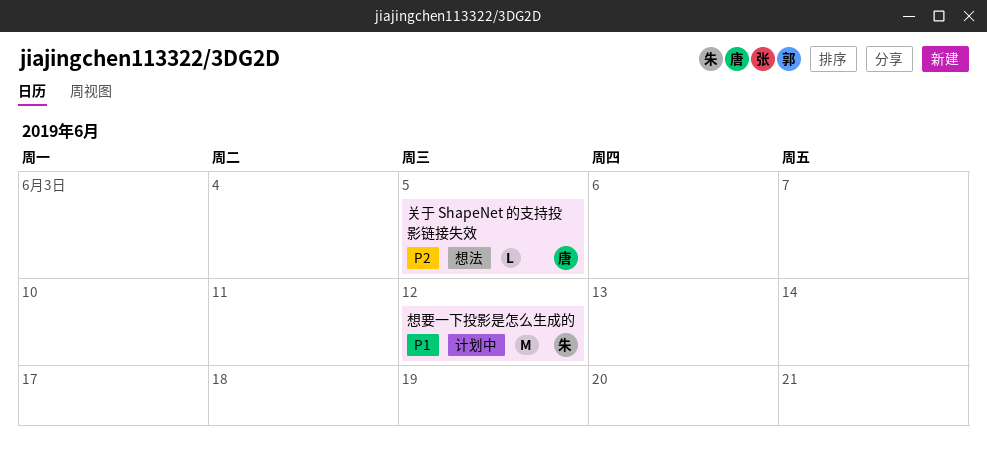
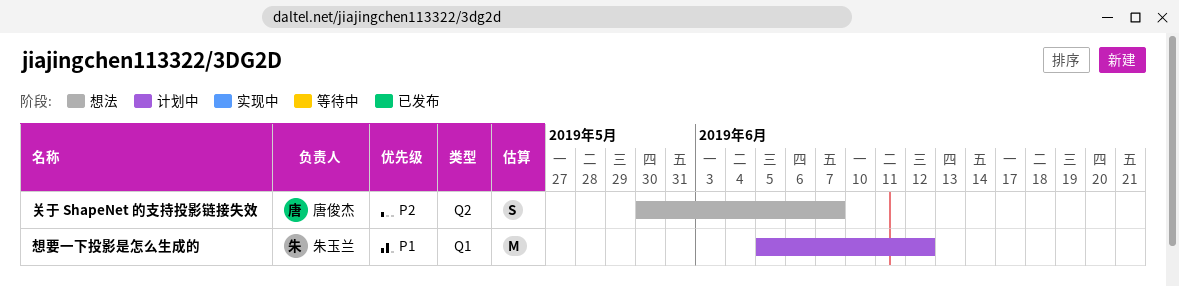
关于 ShapeNet 的支持投影链接失效, estimate: L -> S
关于 ShapeNet 的支持投影链接失效, due: Jun 5 -> Jun 7

